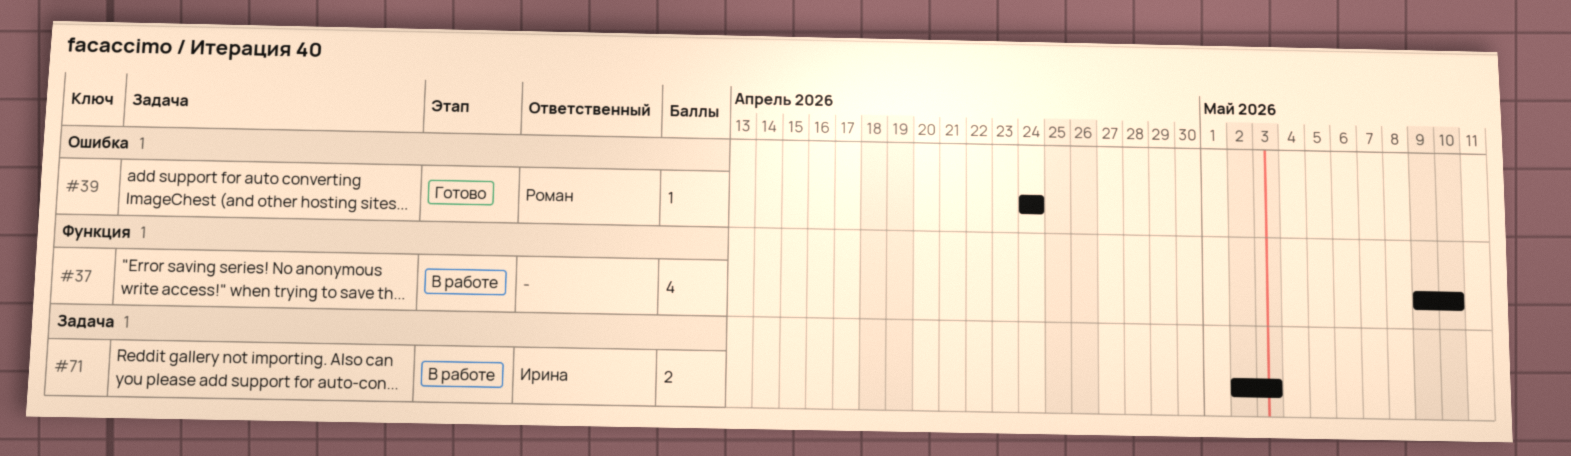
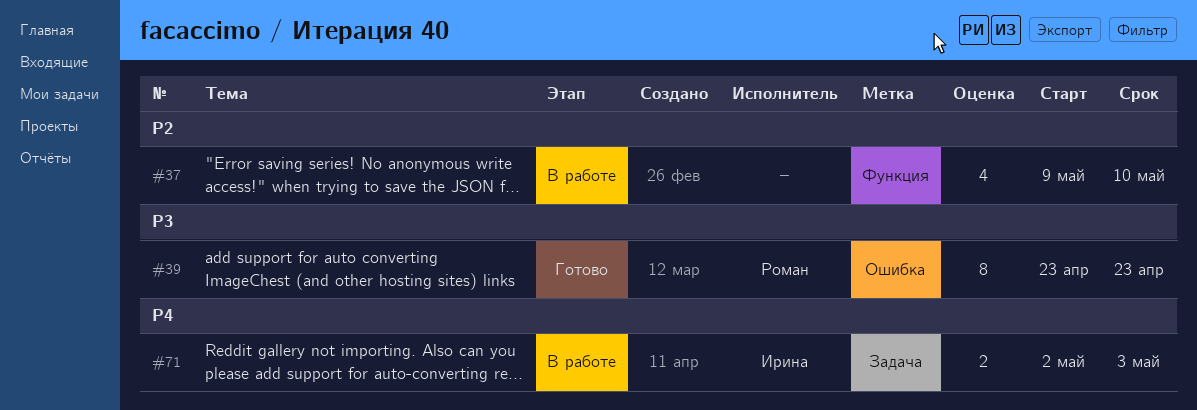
#39, estimate: 1 -> 8
#39, start: Apr 24 -> Apr 23
#39, due: Apr 24 -> Apr 23

